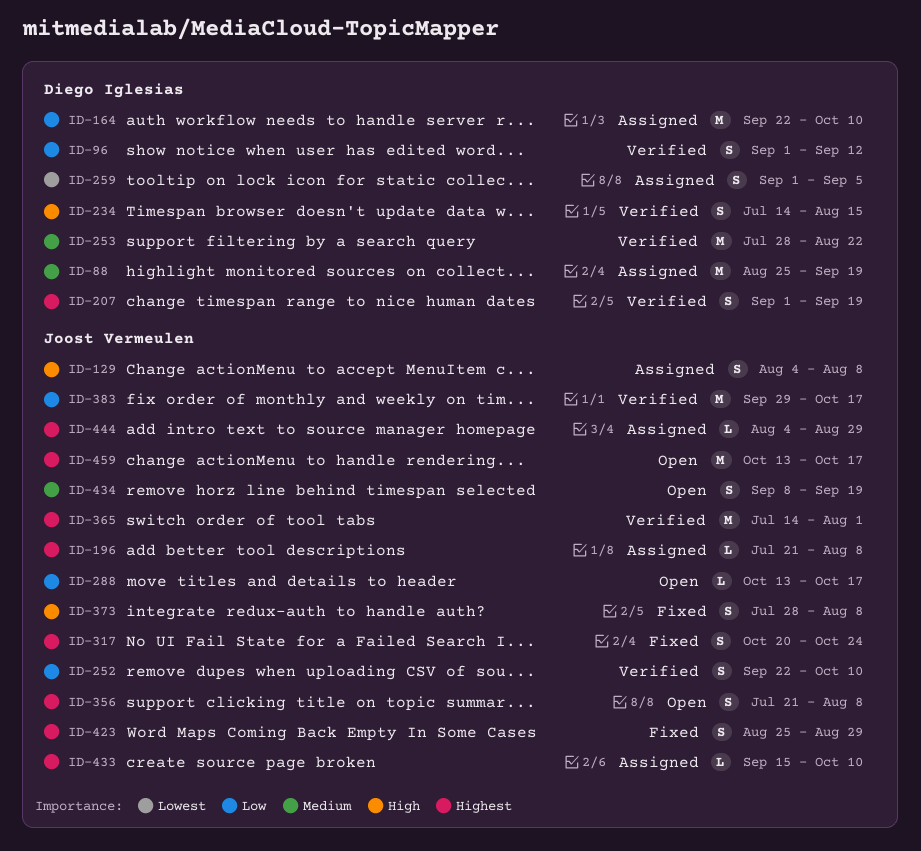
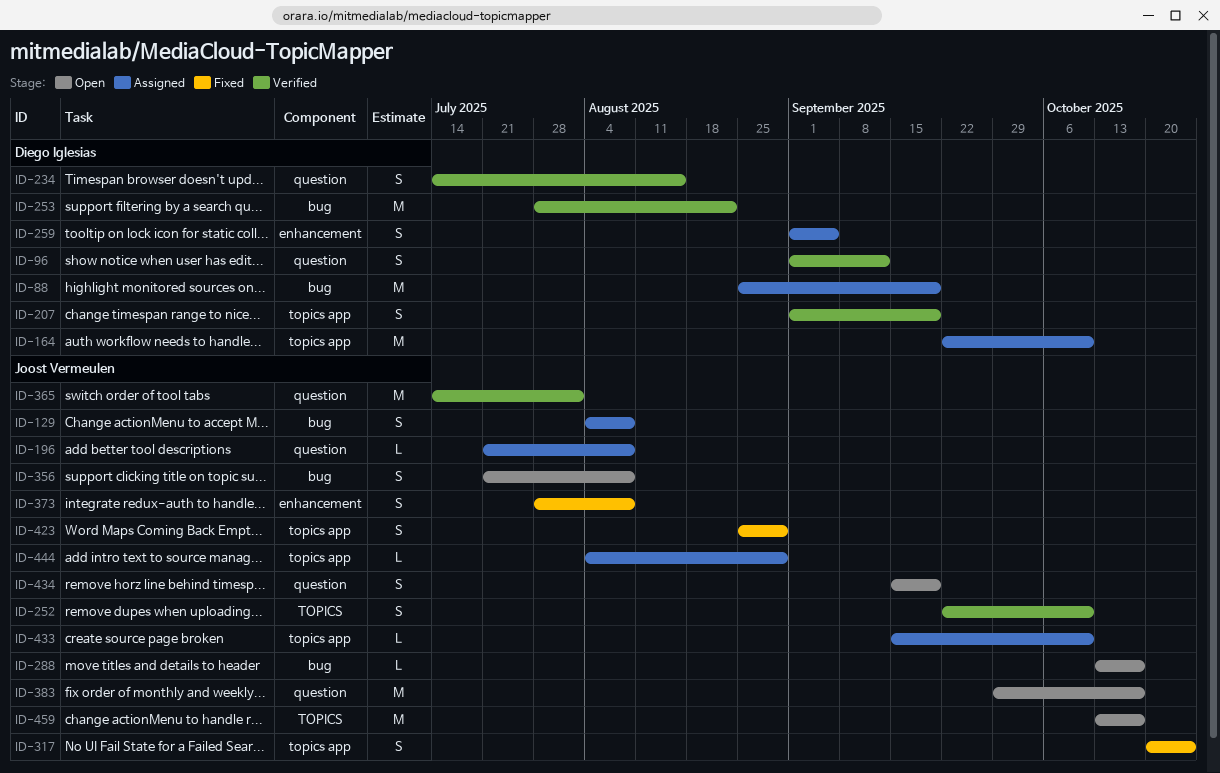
ID-383, status: Verified -> Open
ID-434, start: Sep 8 -> Sep 15

